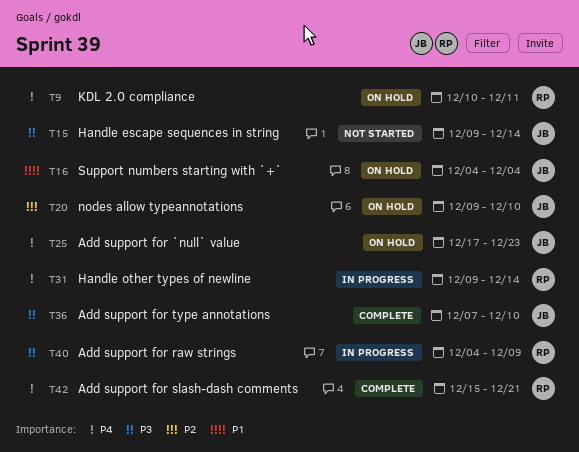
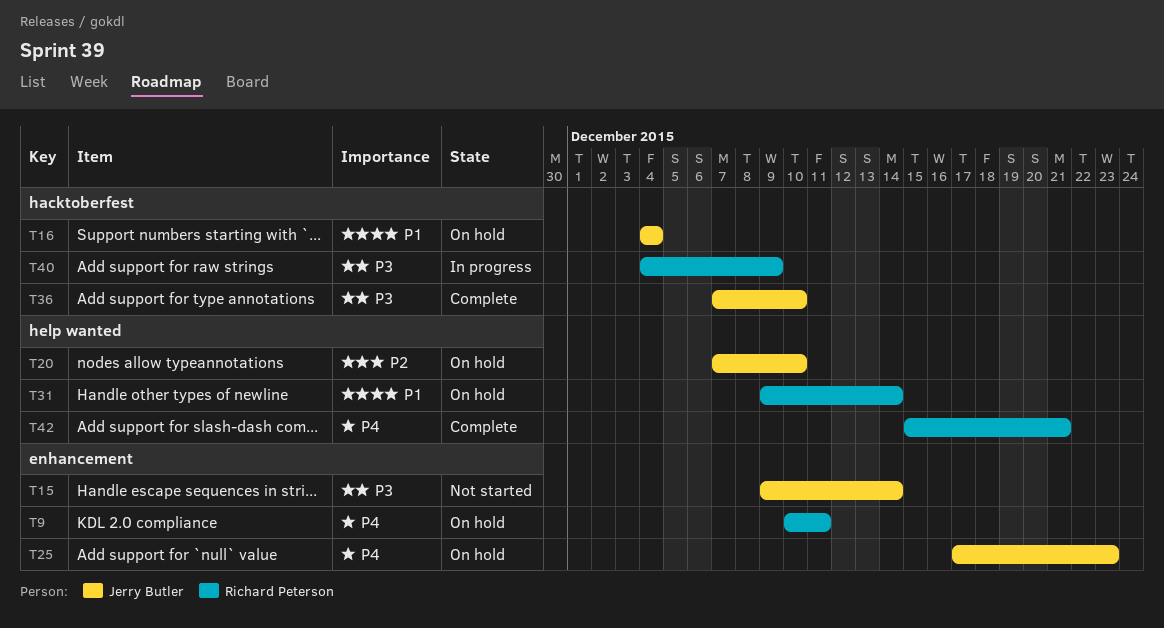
T20, start: Dec 9 -> Dec 7
T31, status: In progress -> On hold
T31, priority: P4 -> P1

